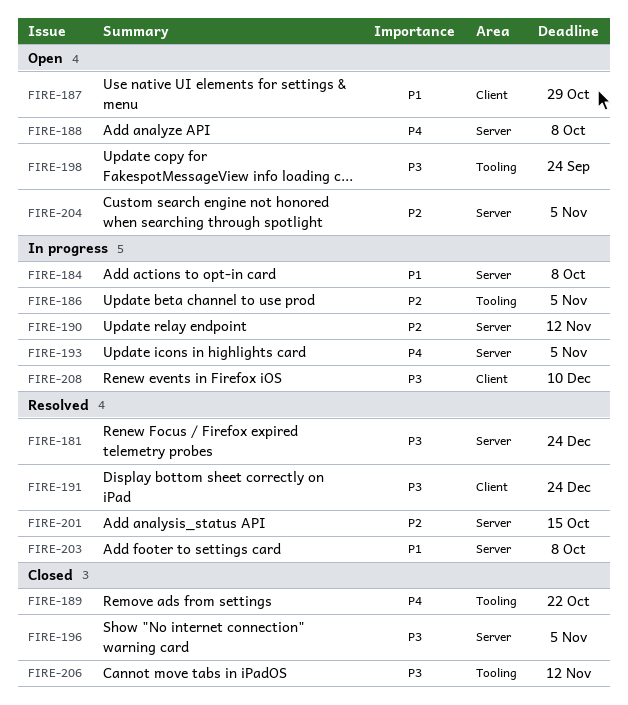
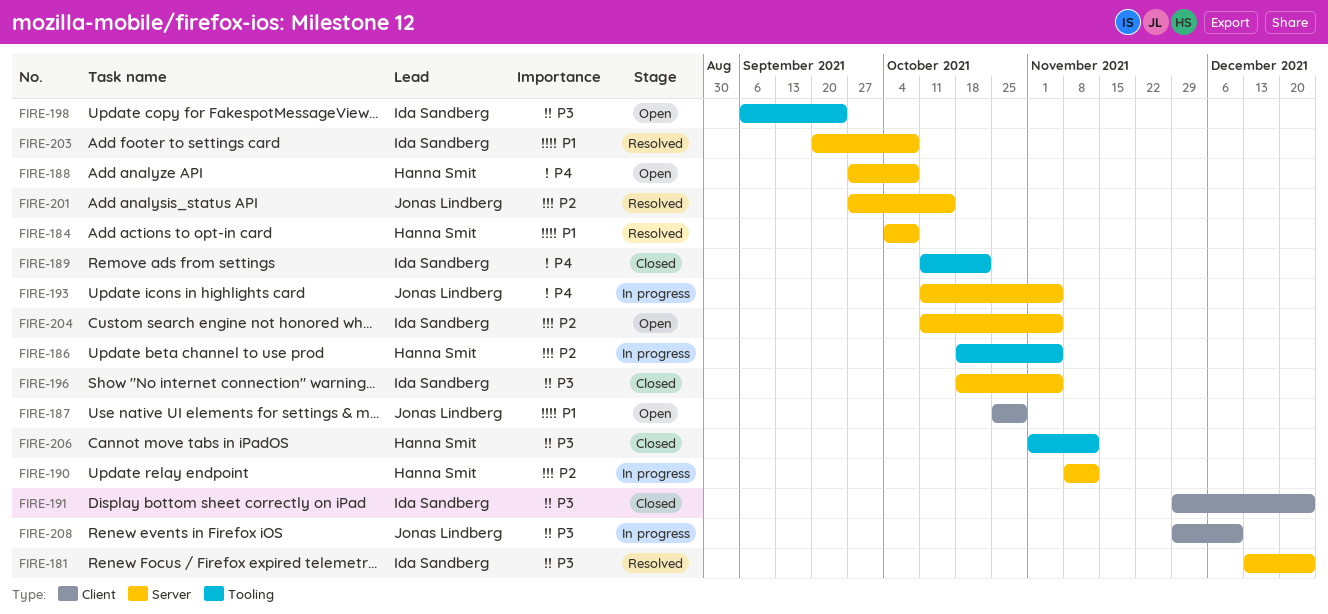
FIRE-184, status: In progress -> Resolved
FIRE-191, status: Resolved -> Closed

